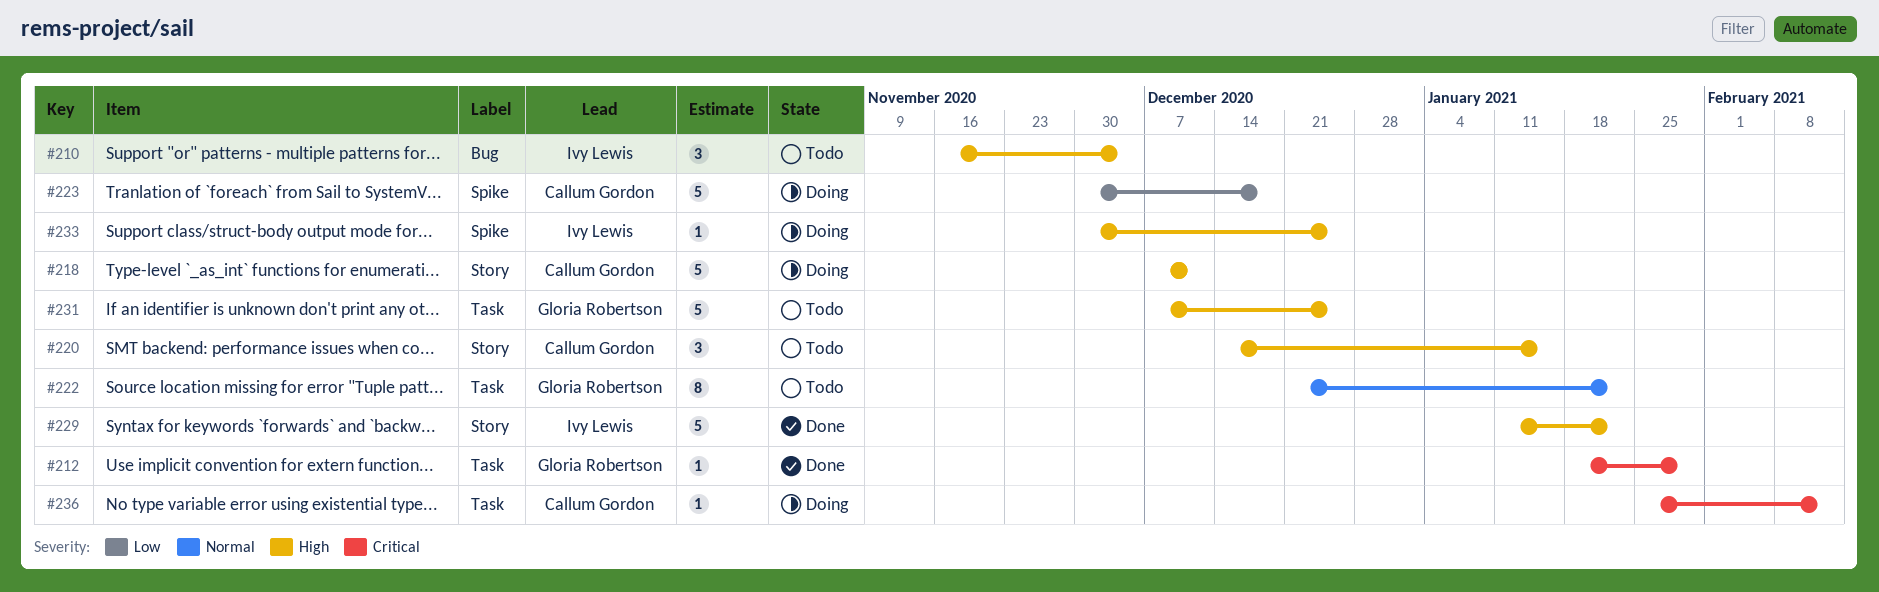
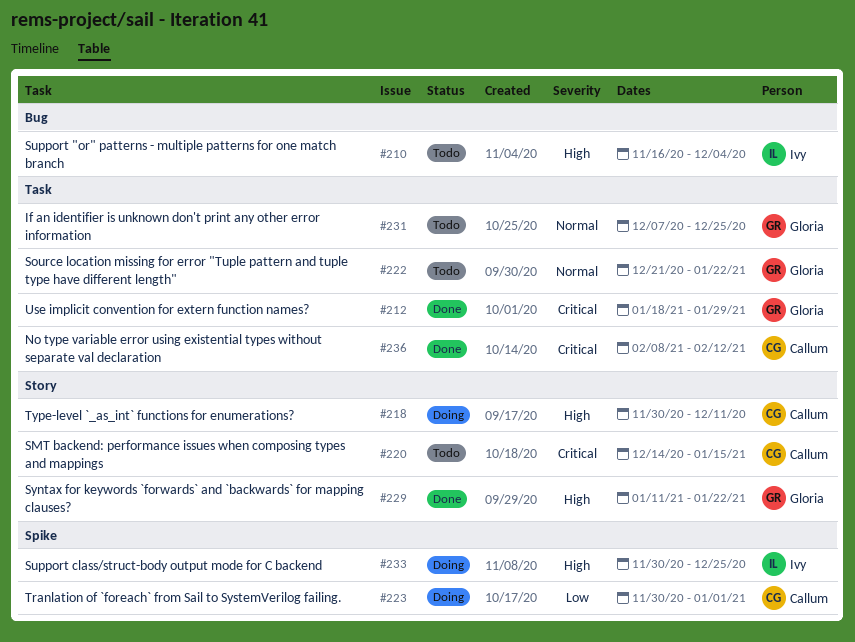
#218, start: Dec 7 -> Nov 30
#220, priority: High -> Critical
#223, due: Dec 18 -> Jan 1
#229, owner: Ivy Lewis -> Gloria Robertson
#231, priority: High -> Normal
#236, status: Doing -> Done
#236, start: Jan 25 -> Feb 8

